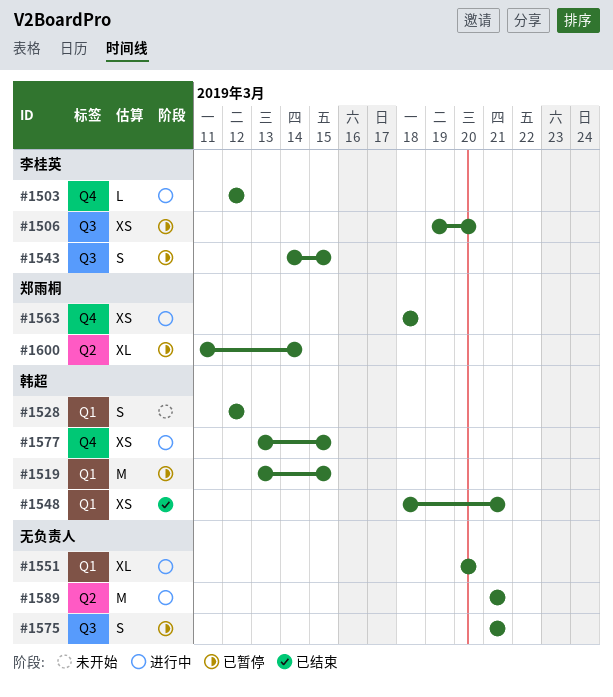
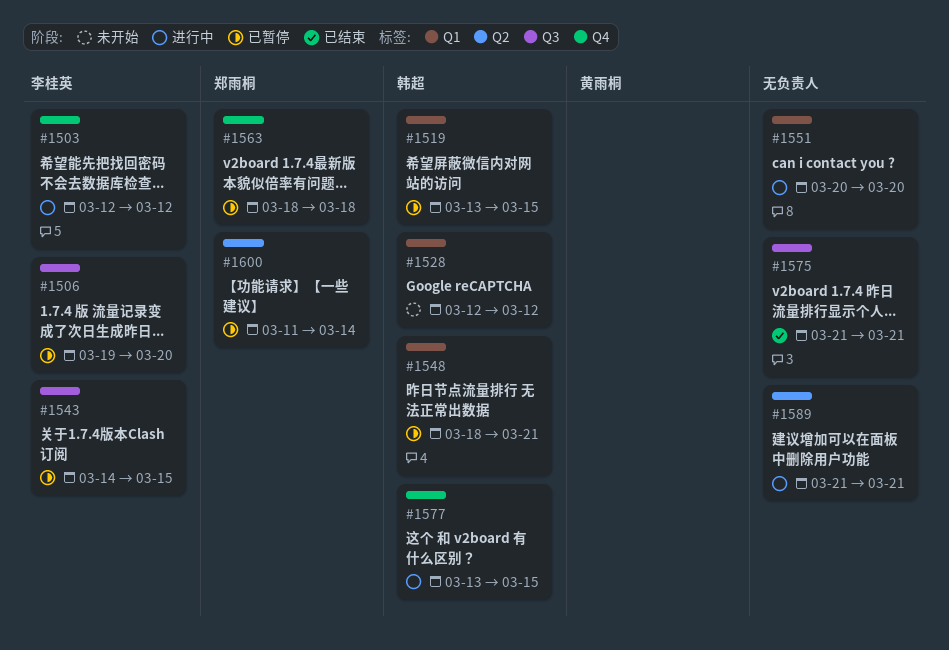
#1548, status: 已结束 -> 已暂停
#1563, status: 进行中 -> 已暂停
#1575, status: 已暂停 -> 已结束

